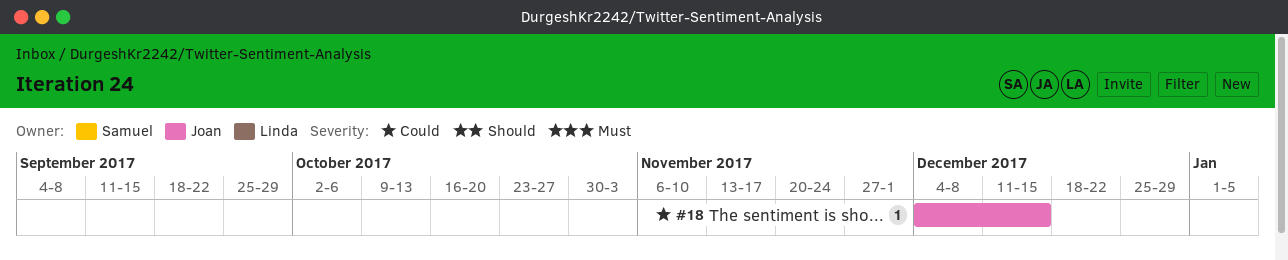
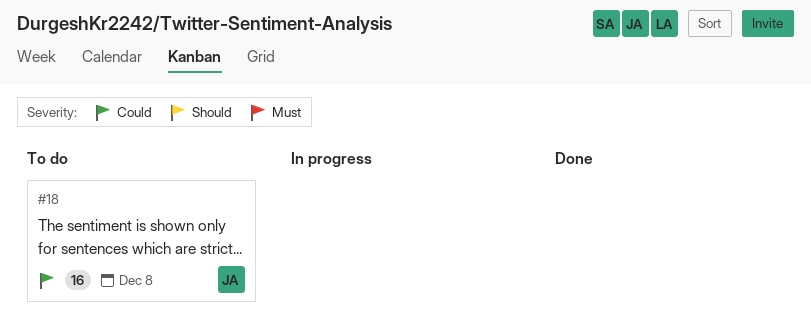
#18, estimate: 1 -> 16
#18, due: Dec 15 -> Dec 8

